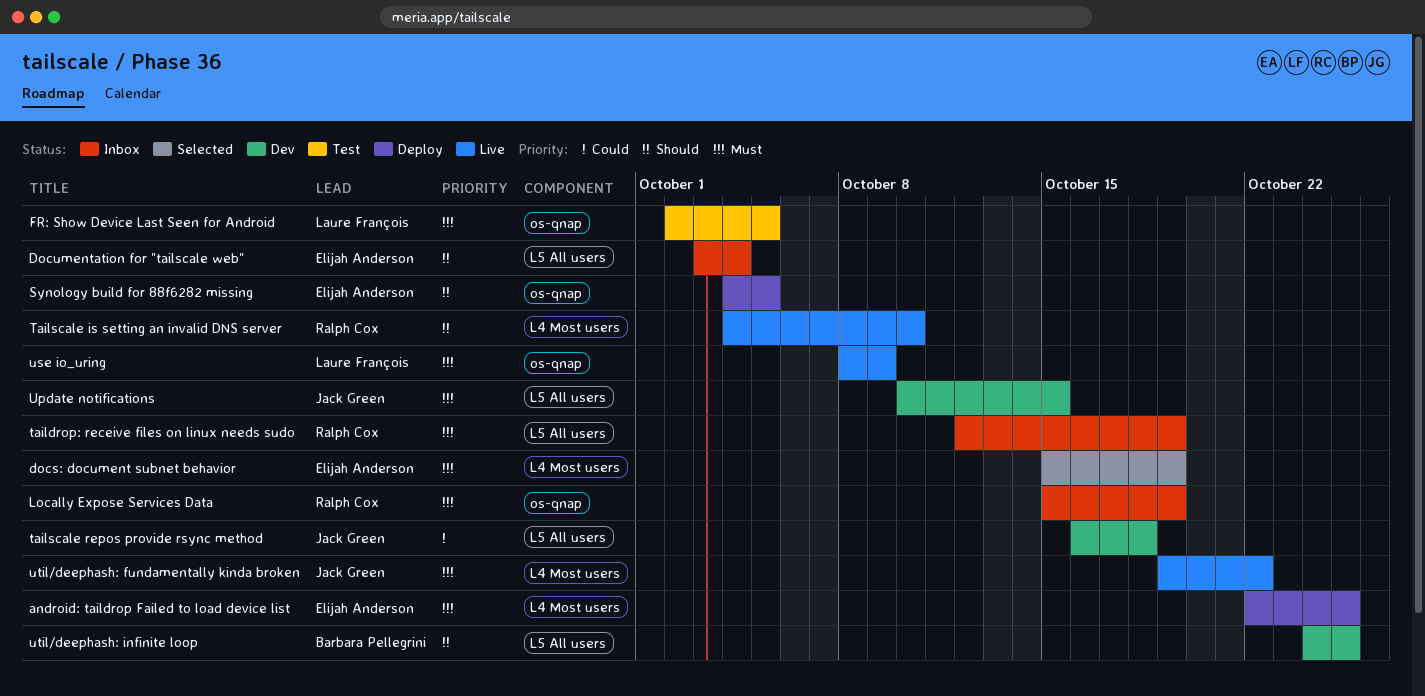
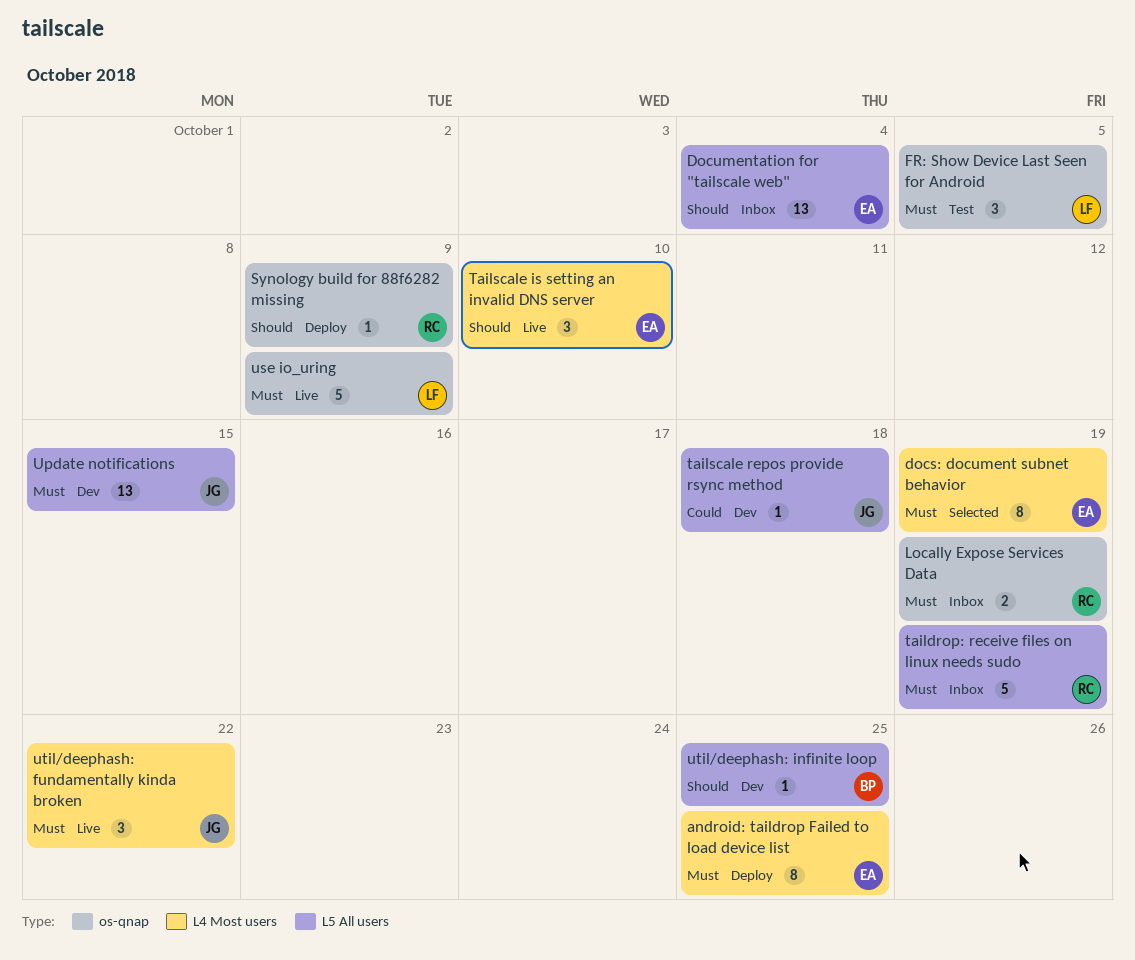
Synology build for 88f6282 missing, owner: Elijah Anderson -> Ralph Cox
Synology build for 88f6282 missing, due: Oct 5 -> Oct 9
Tailscale is setting an invalid DNS server, owner: Ralph Cox -> Elijah Anderson

